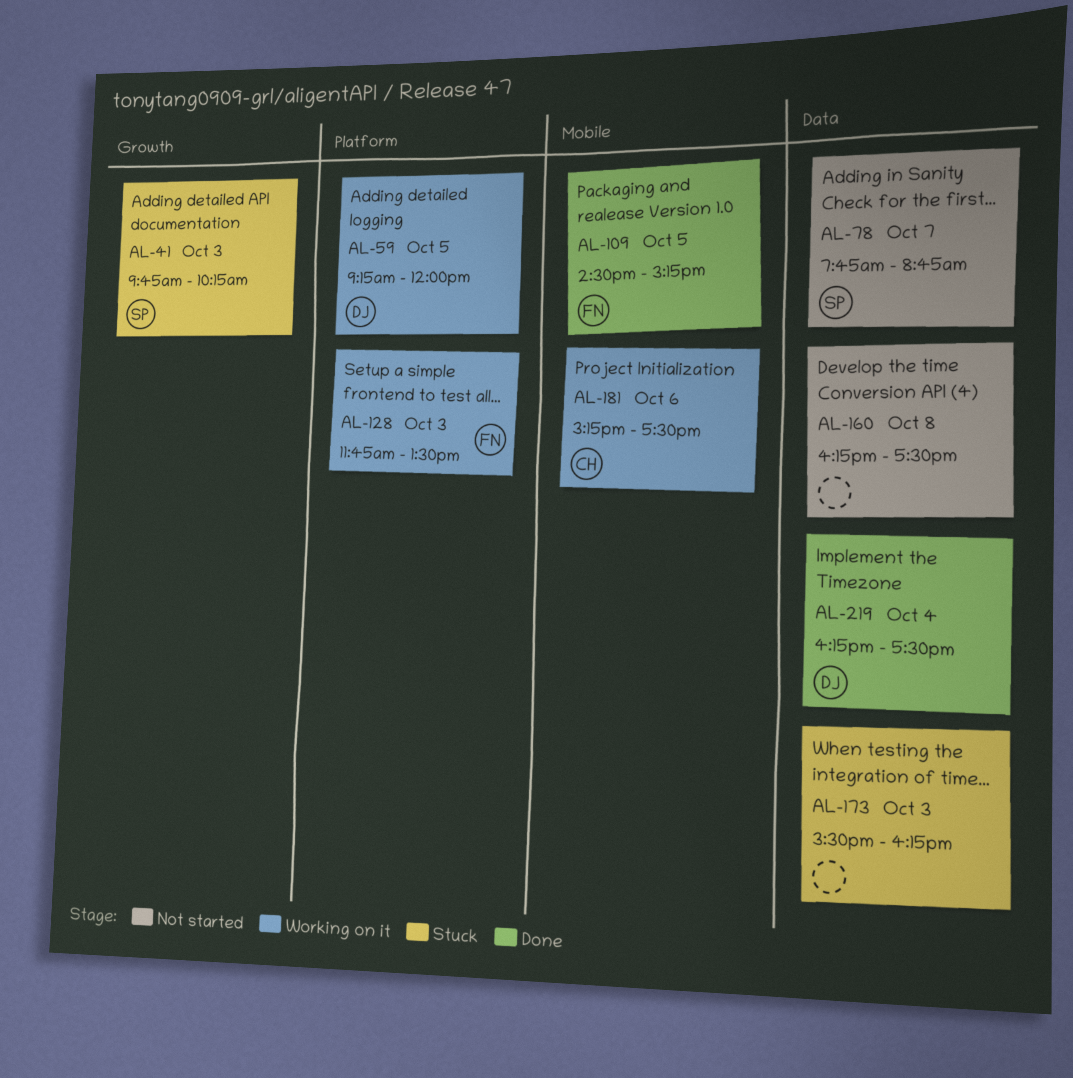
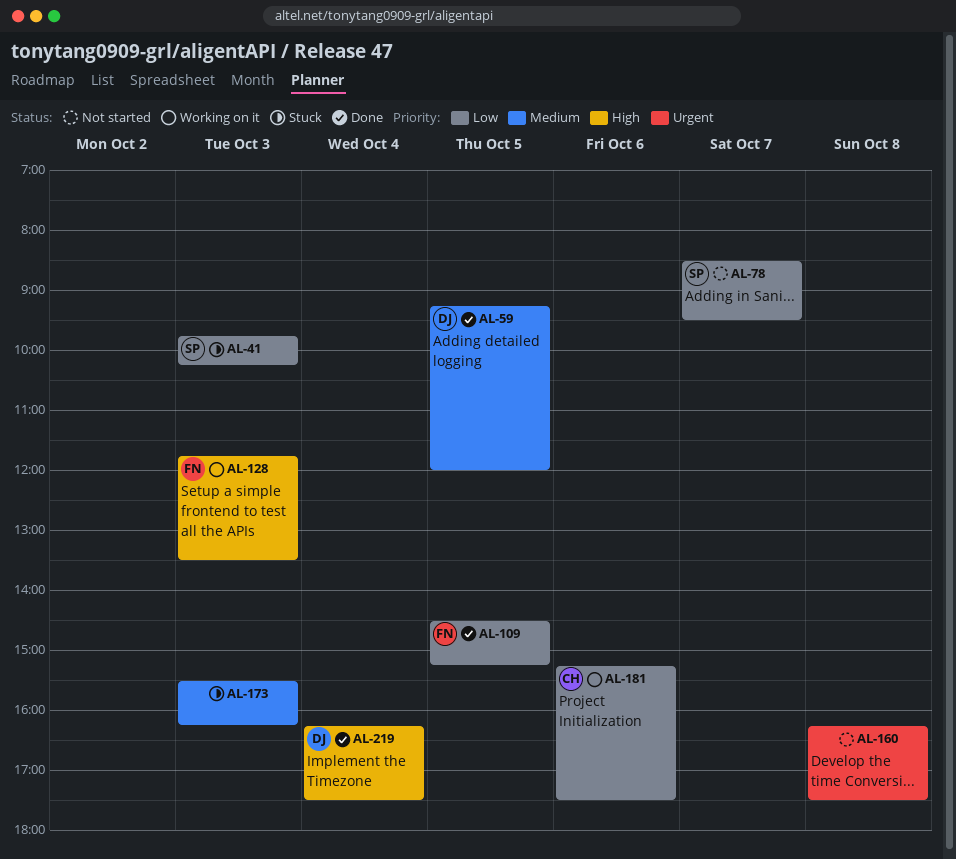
AL-59, status: Working on it -> Done
AL-78, begins: 07:45 -> 08:30
AL-78, ends: 08:45 -> 09:30

